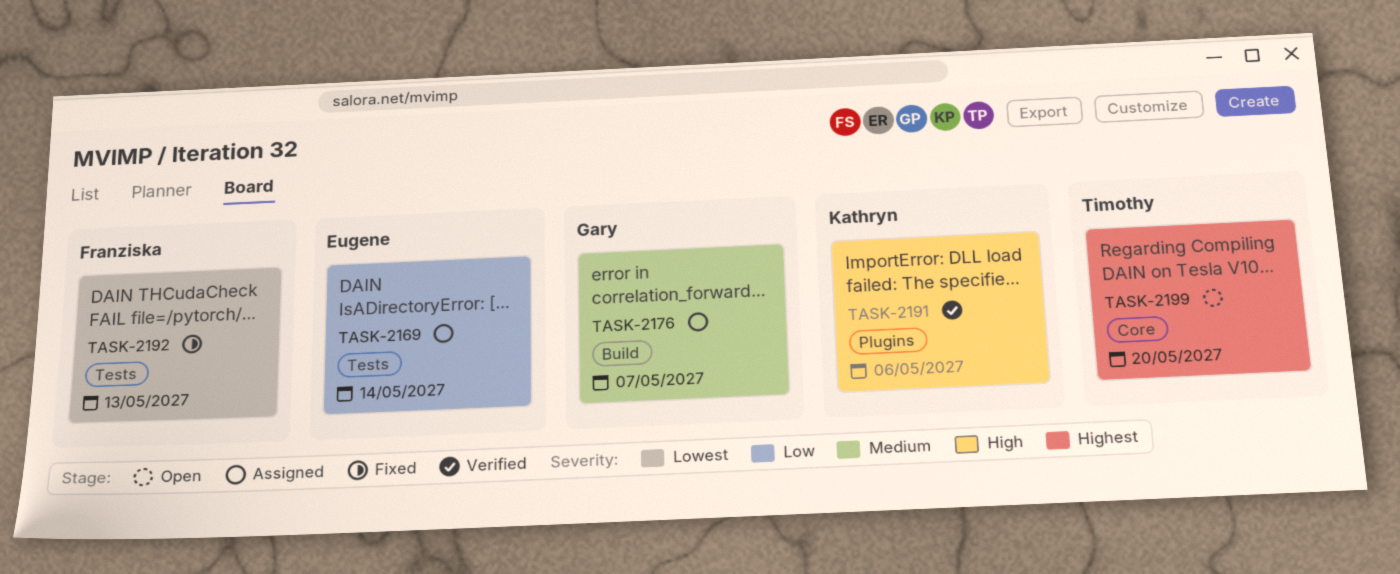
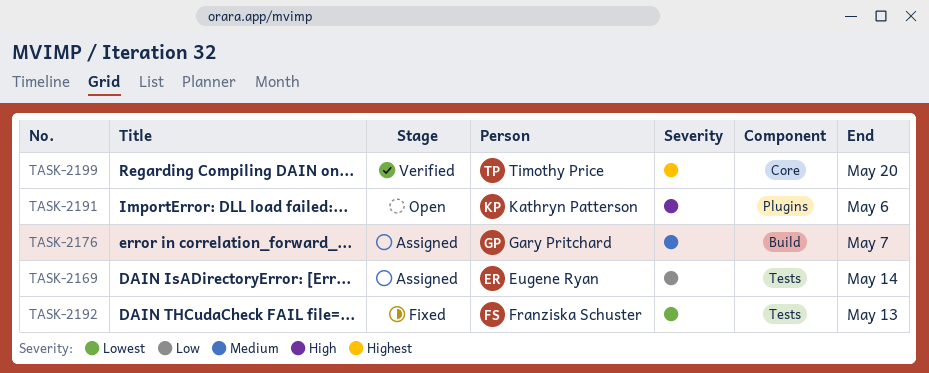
TASK-2191, status: Verified -> Open
TASK-2199, status: Open -> Verified

